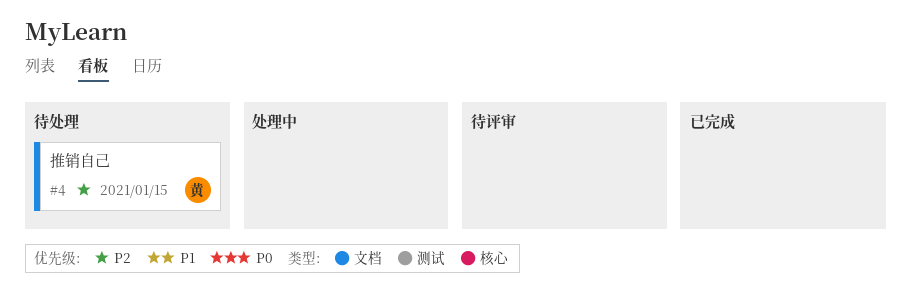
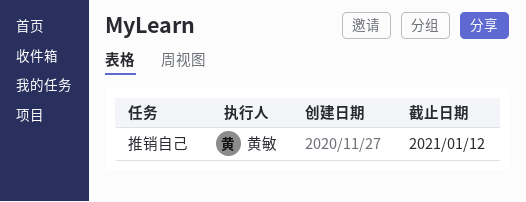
推销自己, due: Jan 15 -> Jan 12

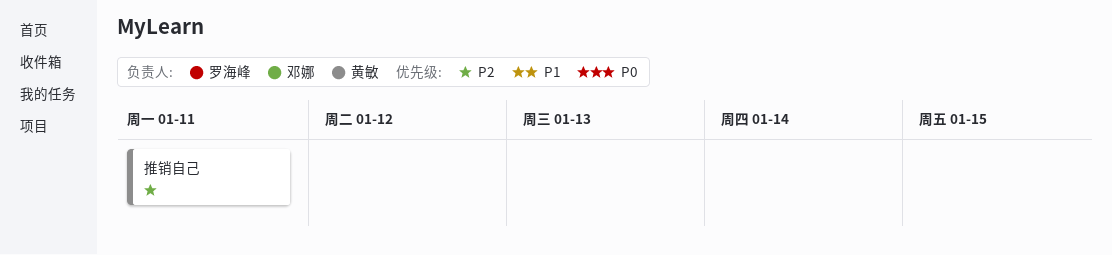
推销自己, due: Jan 12 -> Jan 11

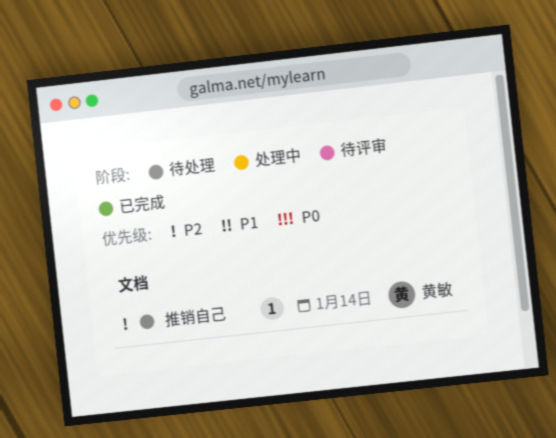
推销自己, due: Jan 11 -> Jan 14

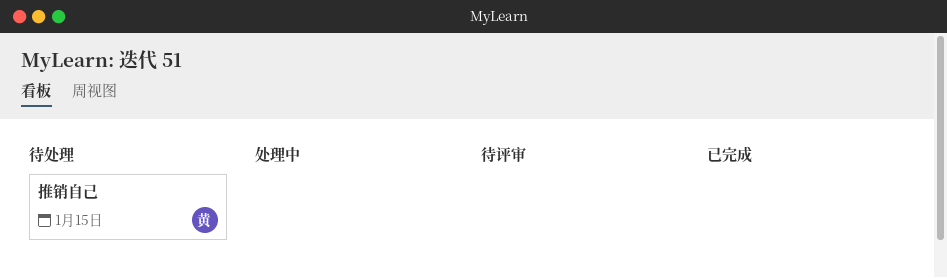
推销自己, due: Jan 14 -> Jan 15

